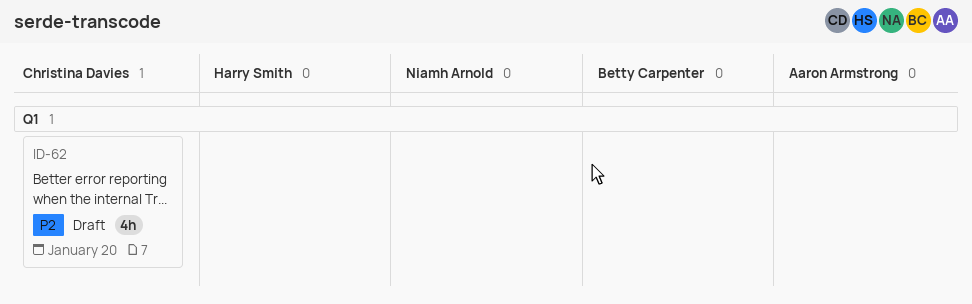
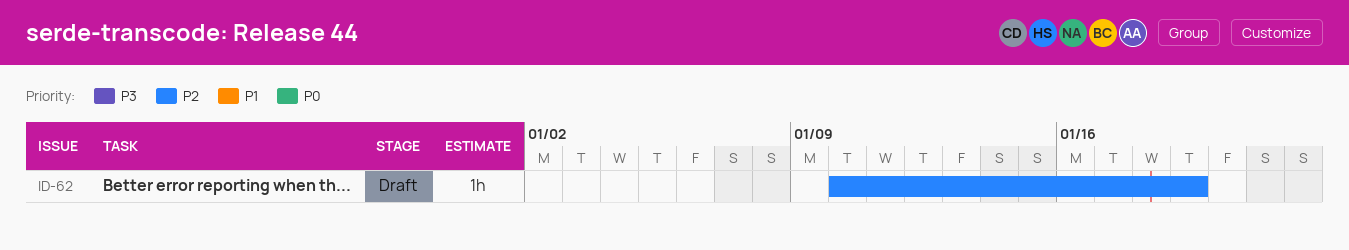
ID-62, estimate: 4h -> 1h
ID-62, due: Jan 20 -> Jan 19

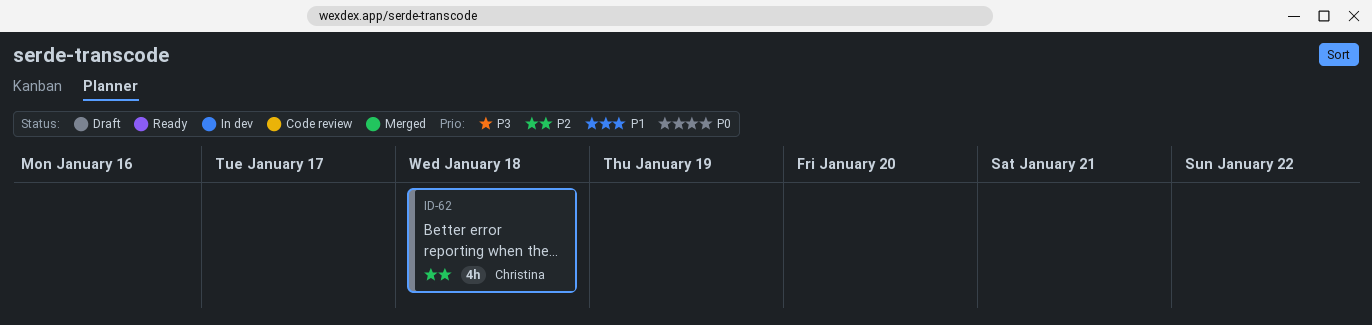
ID-62, estimate: 1h -> 4h
ID-62, due: Jan 19 -> Jan 18

